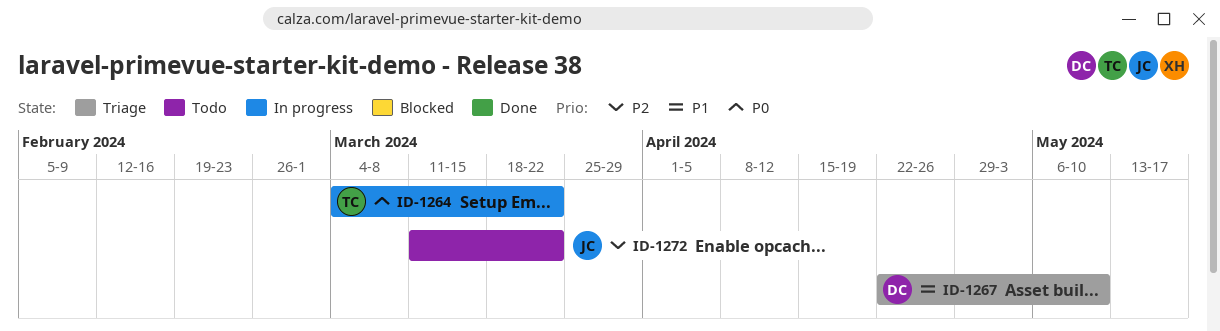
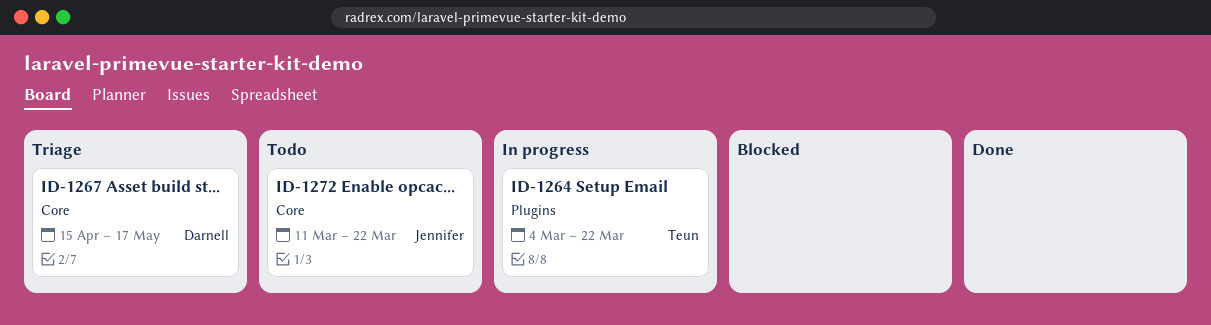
ID-1267, start: Apr 22 -> Apr 15
ID-1267, due: May 10 -> May 17

